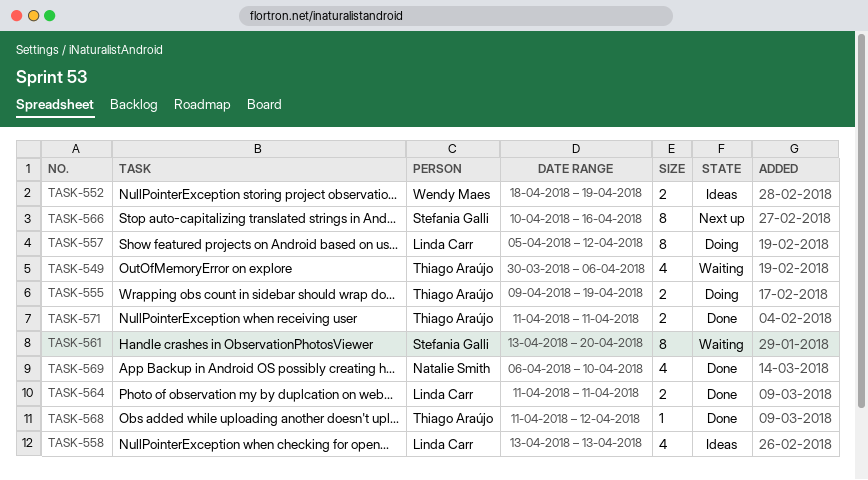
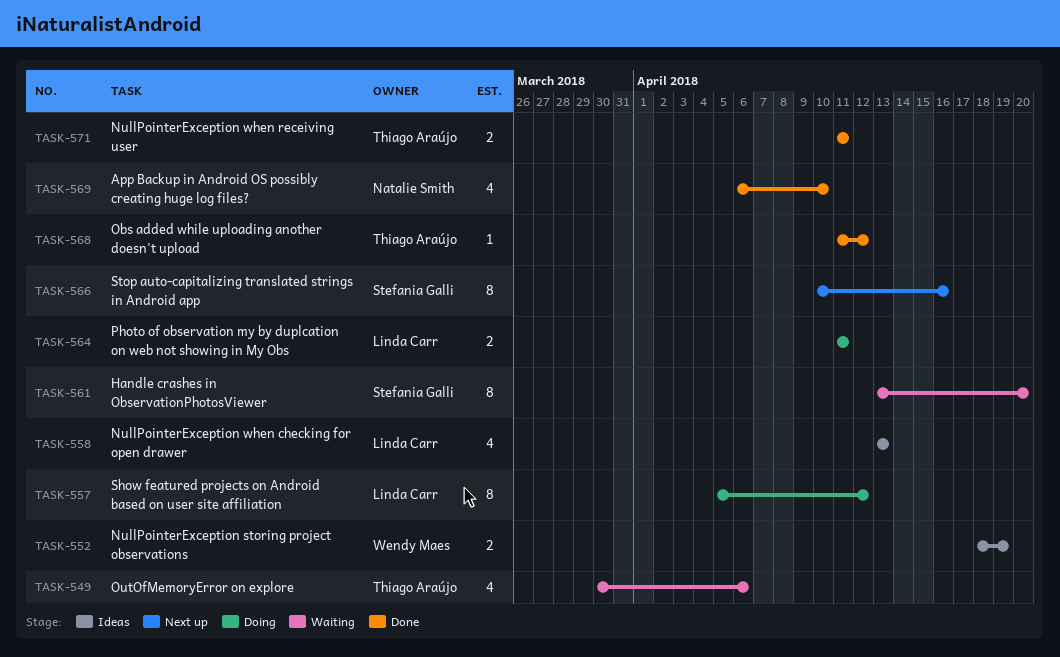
TASK-555: present -> none
TASK-564, status: Done -> Doing

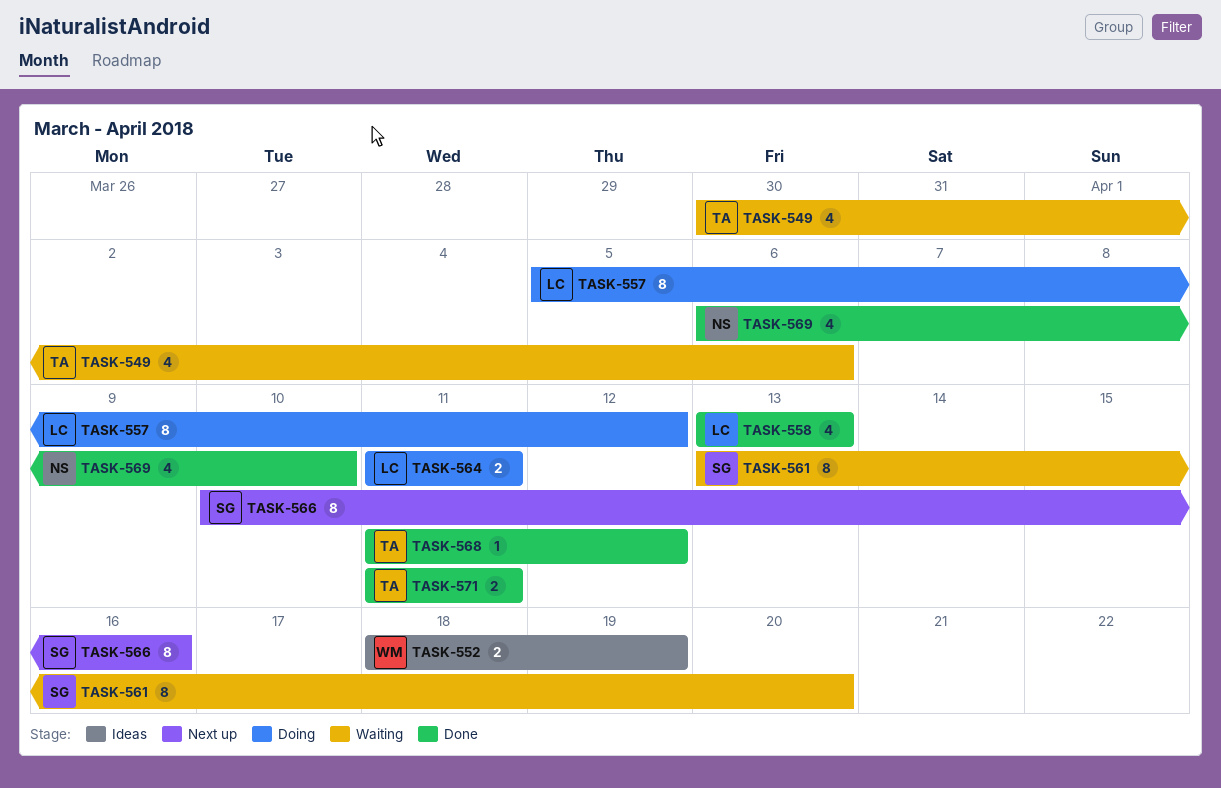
TASK-558, status: Ideas -> Done

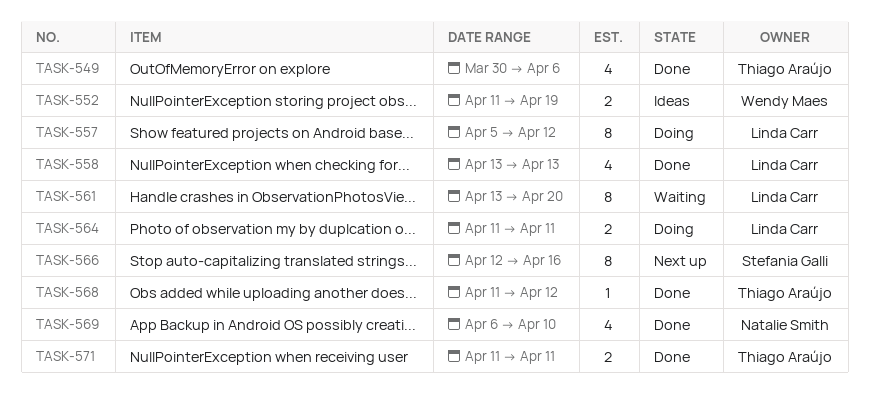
TASK-549, status: Waiting -> Done
TASK-552, start: Apr 18 -> Apr 11
TASK-561, owner: Stefania Galli -> Linda Carr
TASK-566, start: Apr 10 -> Apr 12

